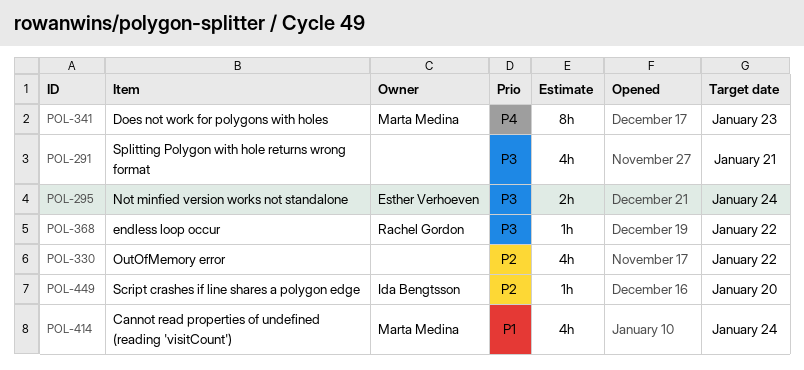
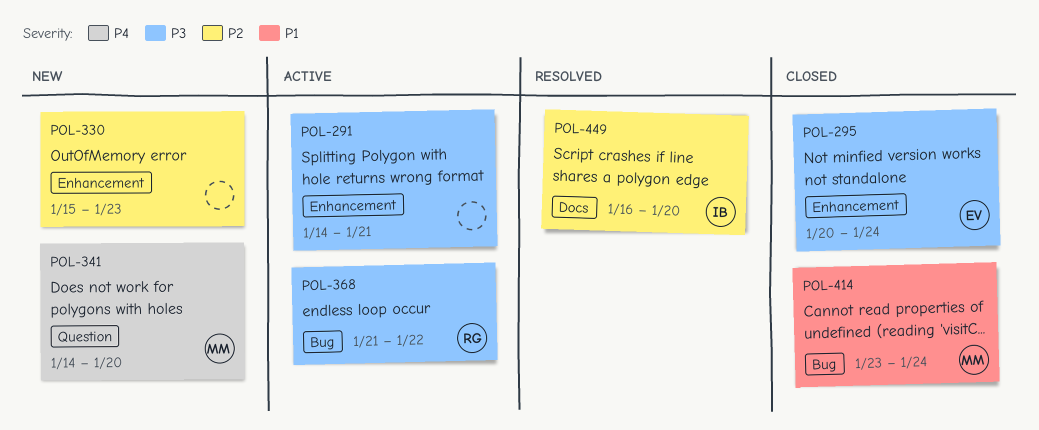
POL-330, due: Jan 22 -> Jan 23
POL-341, due: Jan 23 -> Jan 20

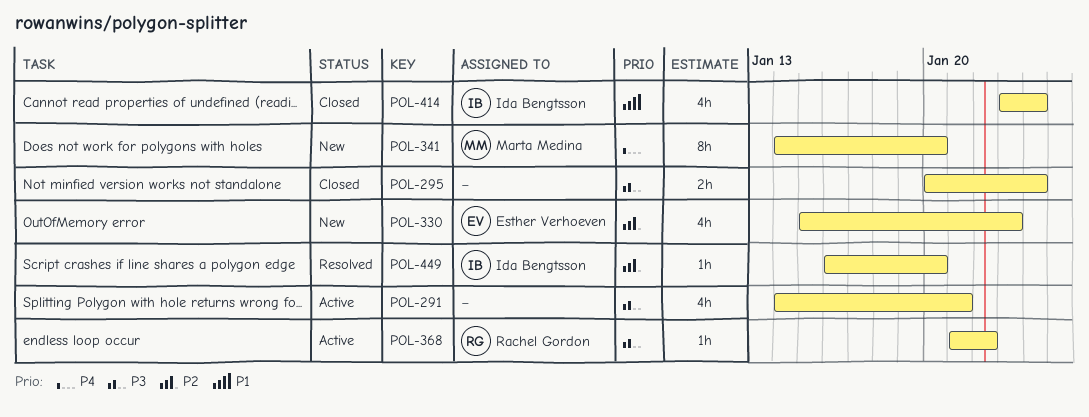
POL-295, owner: Esther Verhoeven -> none
POL-330, owner: none -> Esther Verhoeven
POL-414, owner: Marta Medina -> Ida Bengtsson

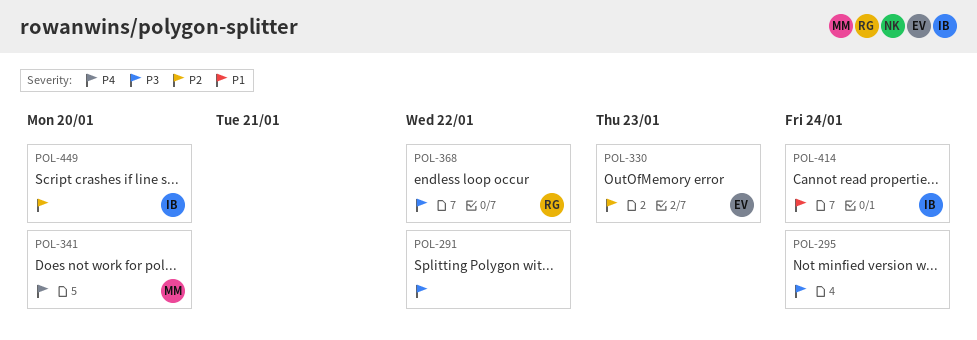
POL-291, due: Jan 21 -> Jan 22

